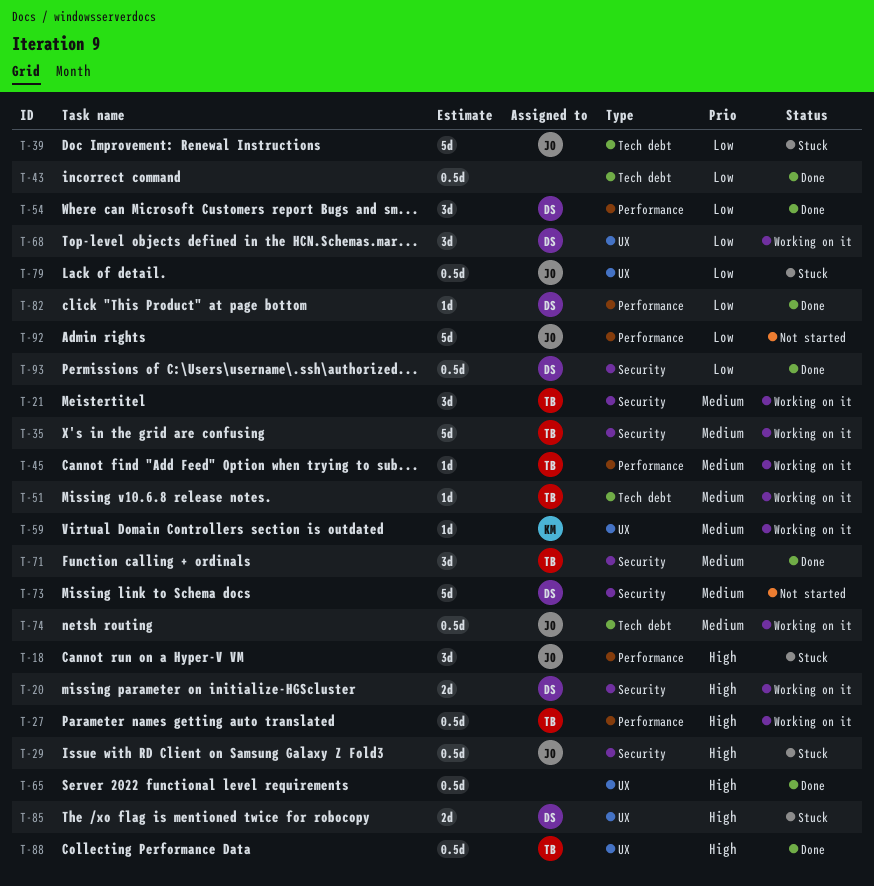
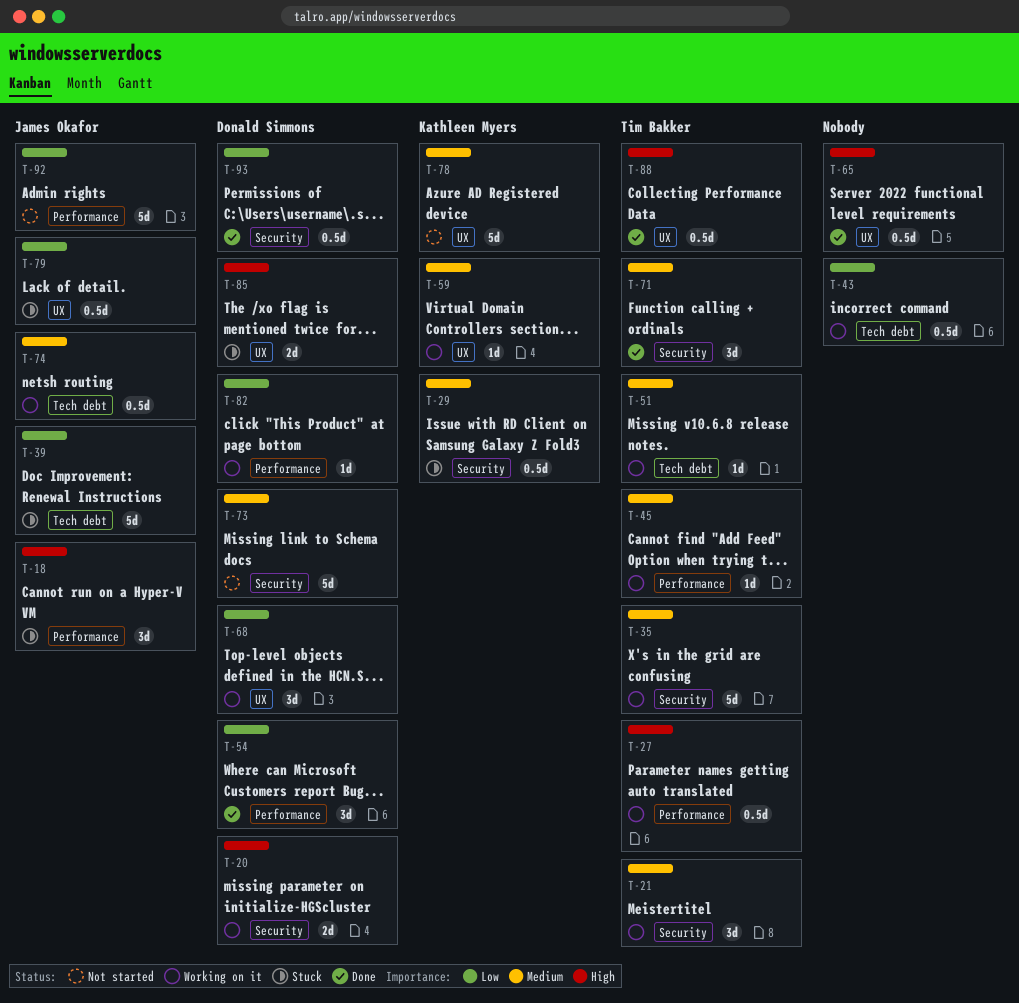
T-29, owner: James Okafor -> Kathleen Myers
T-29, priority: High -> Medium
T-43, status: Done -> Working on it
T-78: none -> present
T-82, status: Done -> Working on it

